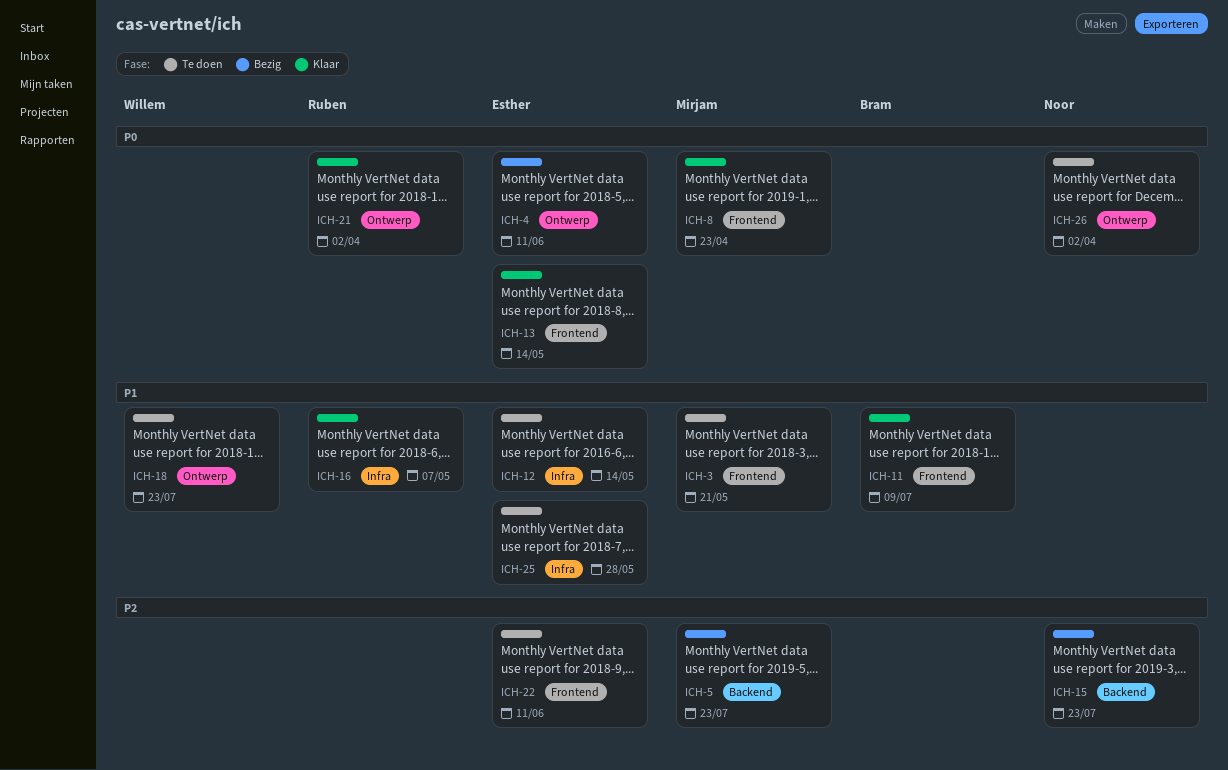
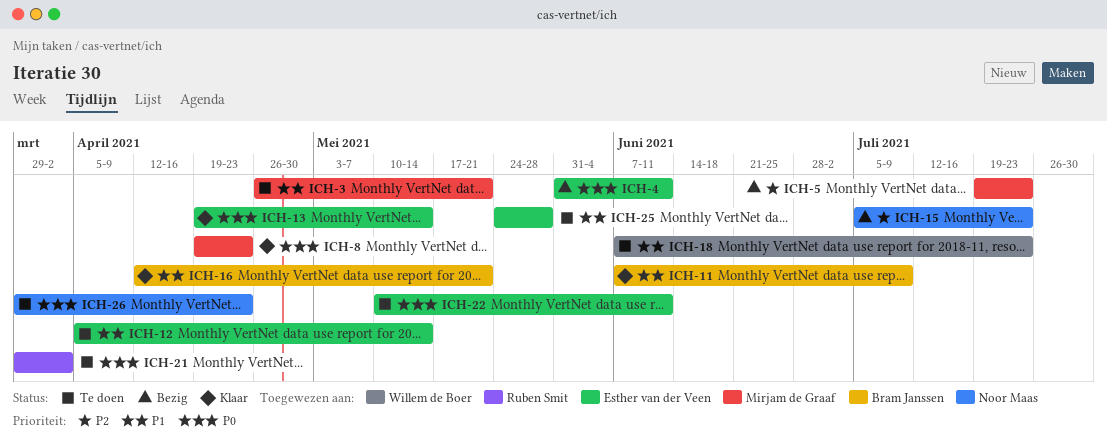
ICH-16, owner: Ruben Smit -> Bram Janssen
ICH-16, due: May 7 -> May 21
ICH-21, status: Klaar -> Te doen
ICH-22, priority: P2 -> P0
ICH-26, due: Apr 2 -> Apr 23

